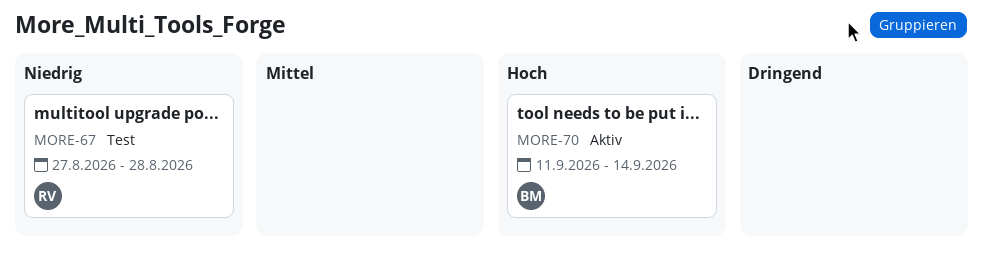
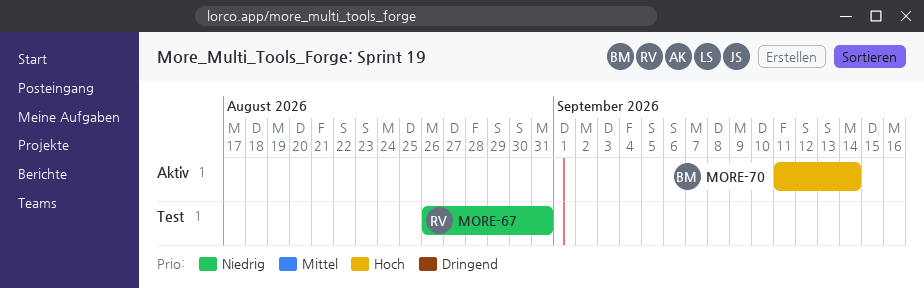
MORE-67, start: Aug 27 -> Aug 26
MORE-67, due: Aug 28 -> Aug 31

